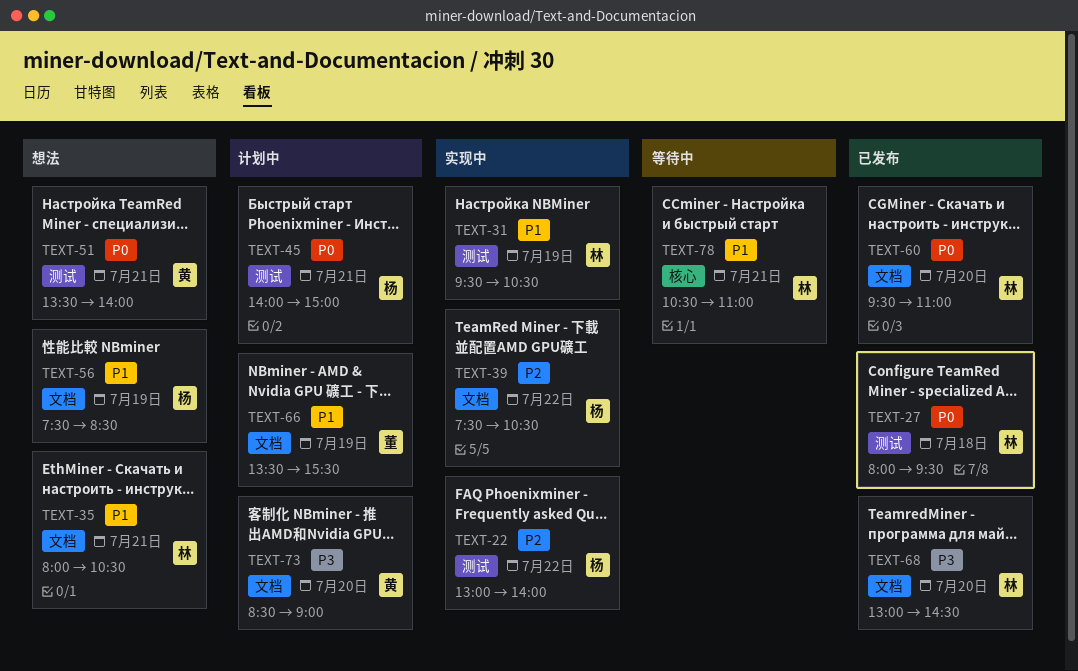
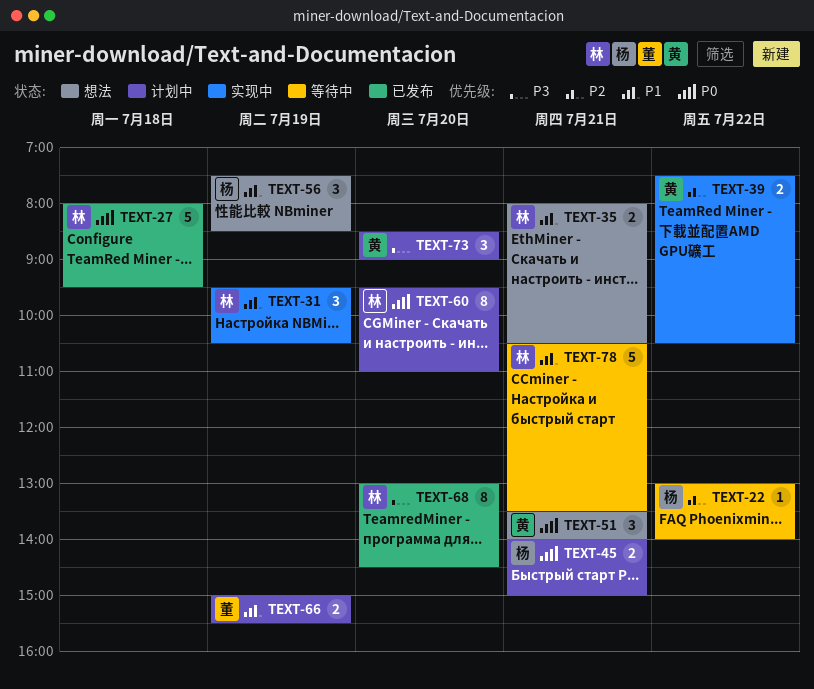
TEXT-22, status: 实现中 -> 等待中
TEXT-39, owner: 杨 -> 黄
TEXT-60, status: 已发布 -> 计划中
TEXT-66, begins: 13:30 -> 15:00
TEXT-78, ends: 11:00 -> 13:30

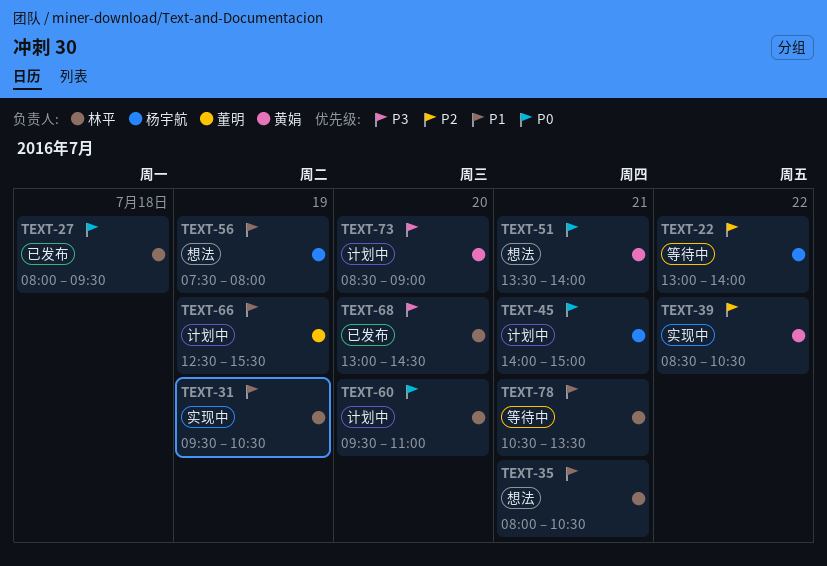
TEXT-39, begins: 07:30 -> 08:30
TEXT-56, ends: 08:30 -> 08:00
TEXT-66, begins: 15:00 -> 12:30

